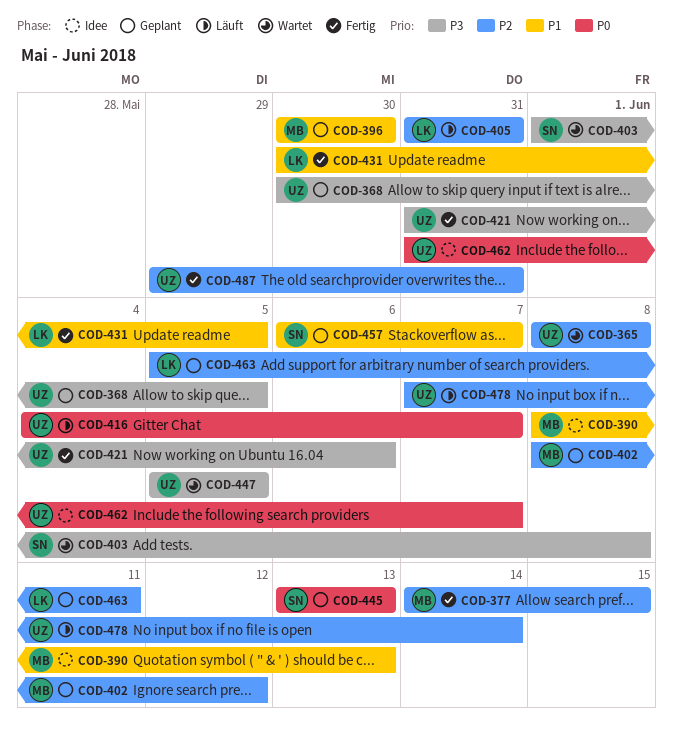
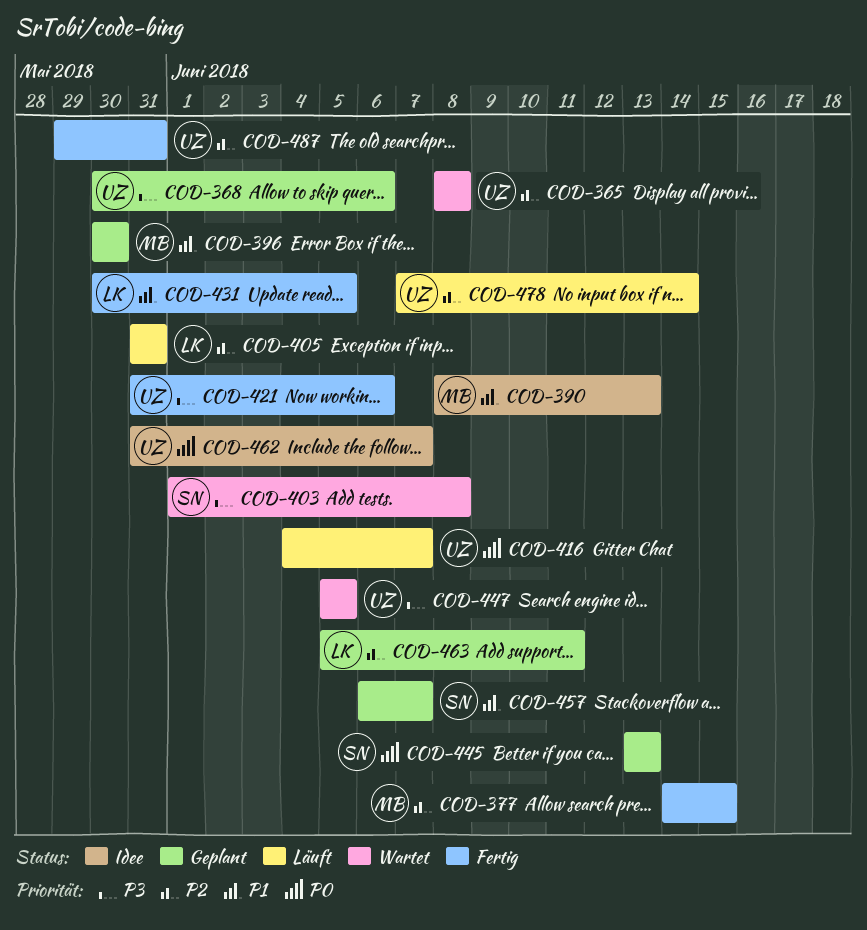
COD-368, due: Jun 5 -> Jun 6
COD-402: present -> none

